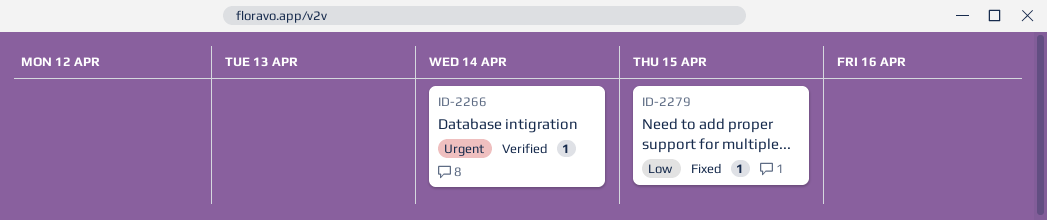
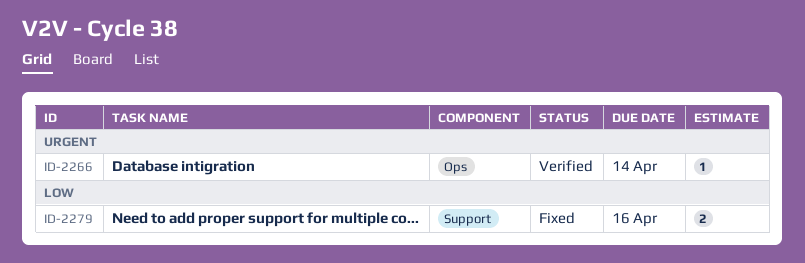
ID-2279, estimate: 1 -> 2
ID-2279, due: Apr 15 -> Apr 16

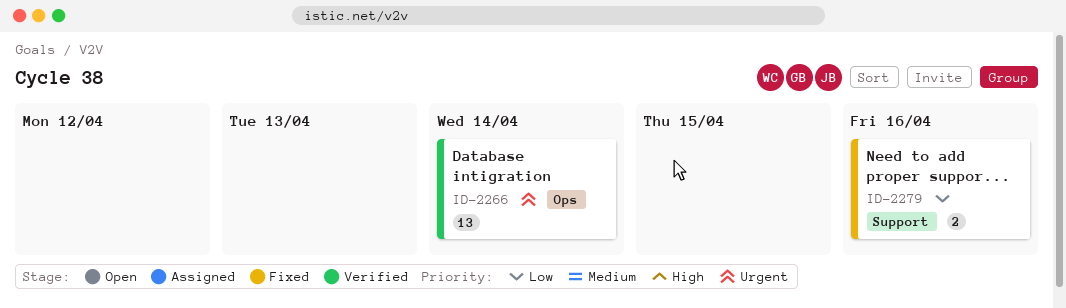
ID-2266, estimate: 1 -> 13

